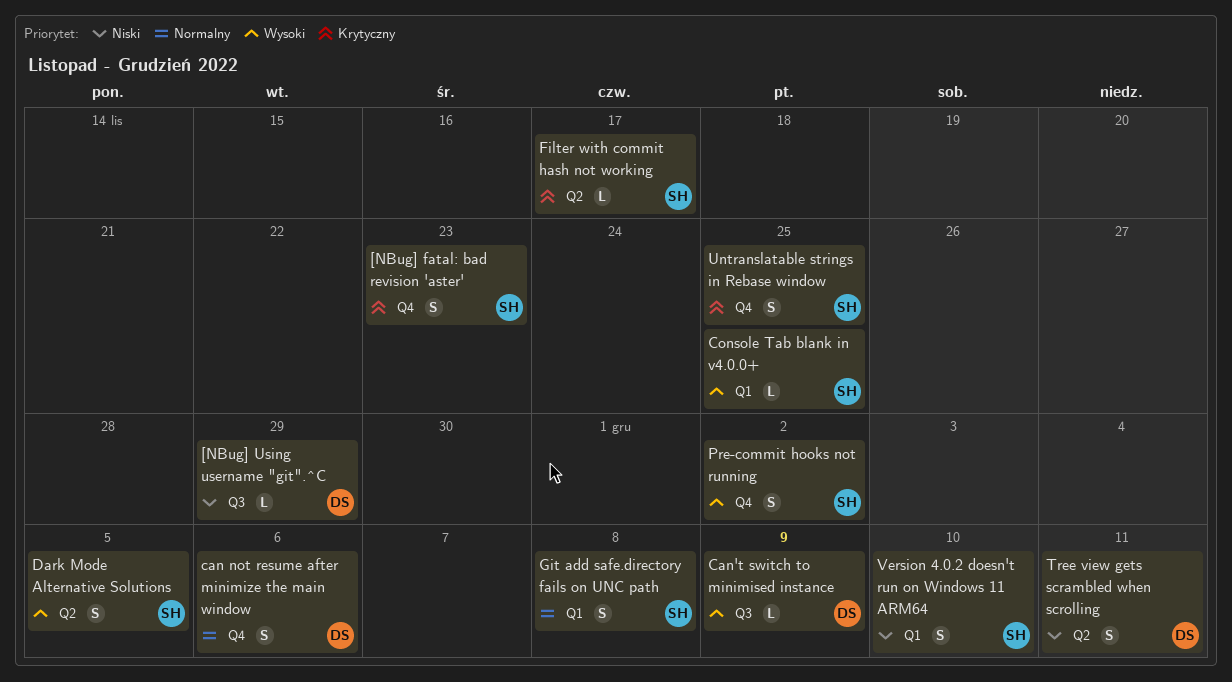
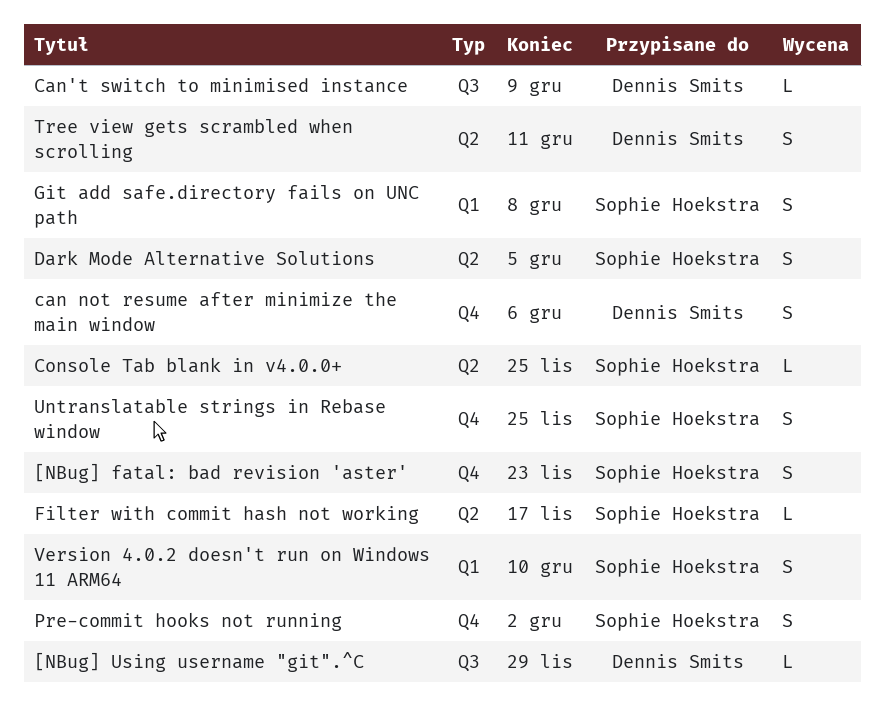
Console Tab blank in v4.0.0+, label: Q1 -> Q2

